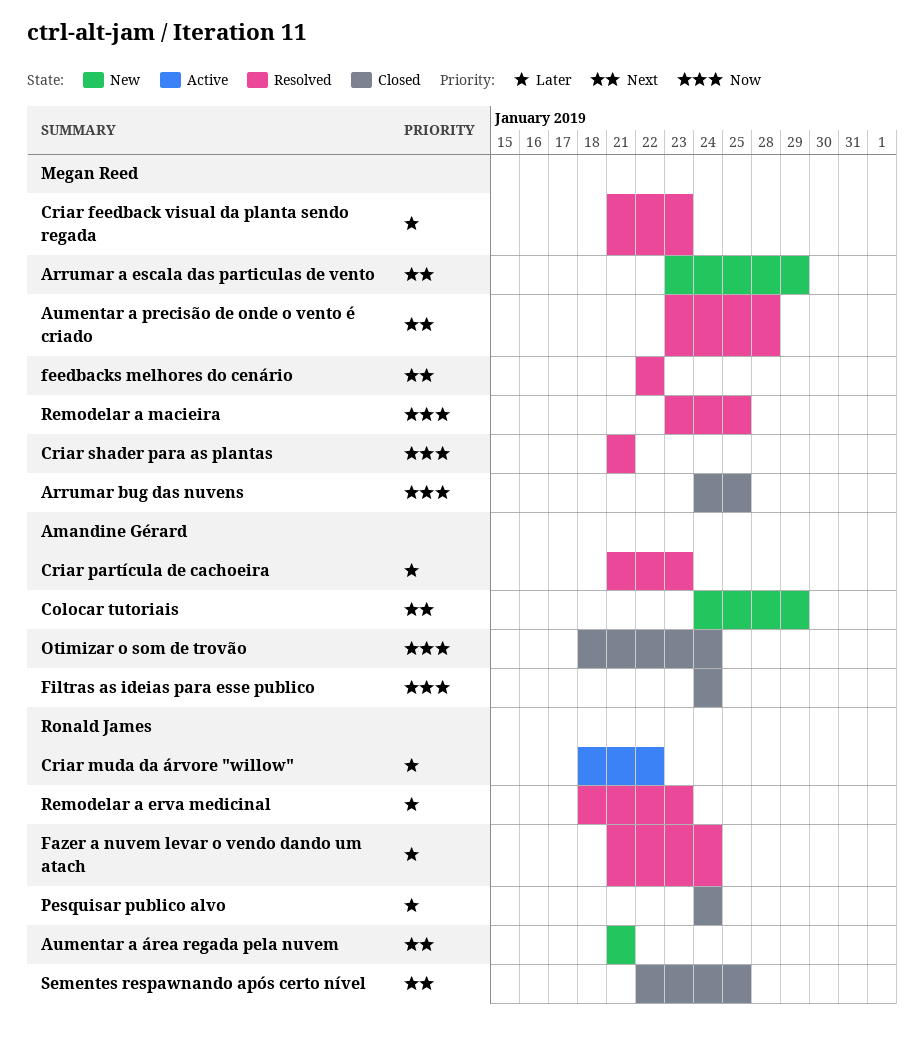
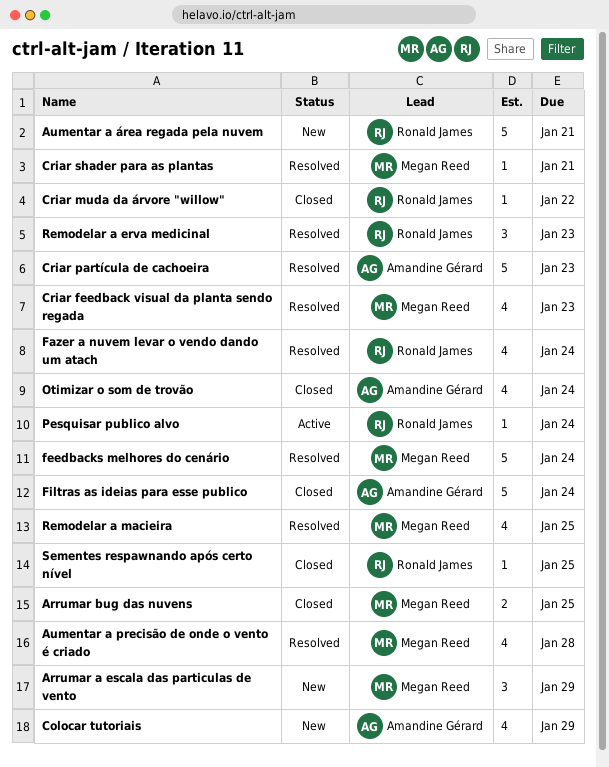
Criar muda da árvore "willow", status: Active -> Closed
feedbacks melhores do cenário, due: Jan 22 -> Jan 24
Pesquisar publico alvo, status: Closed -> Active

